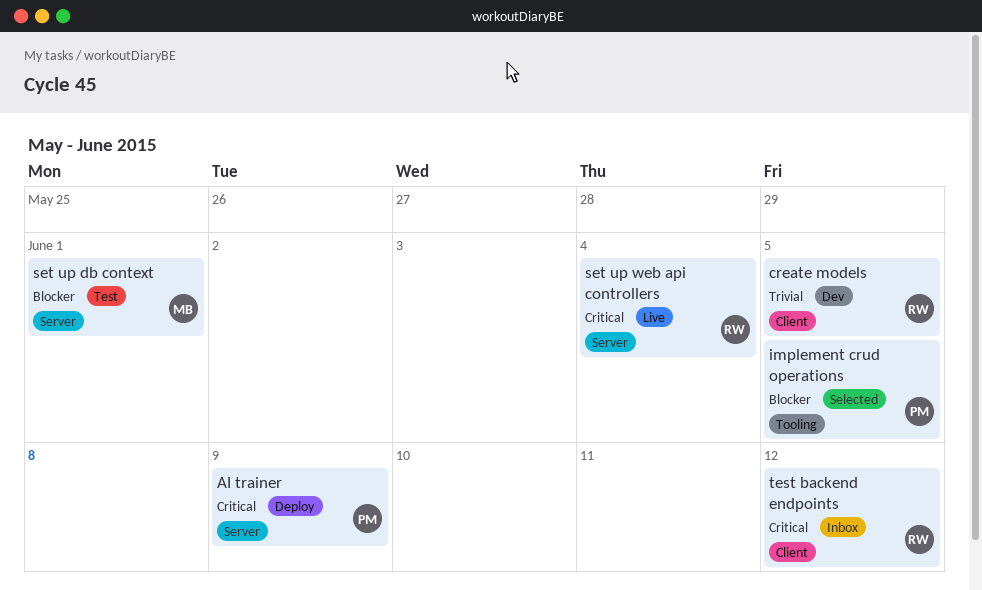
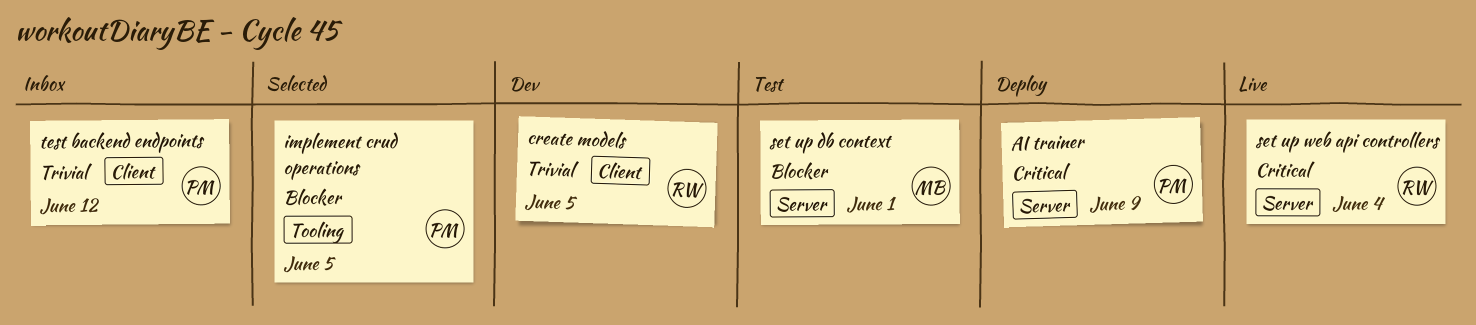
test backend endpoints, owner: RW -> PM
test backend endpoints, priority: Critical -> Trivial

